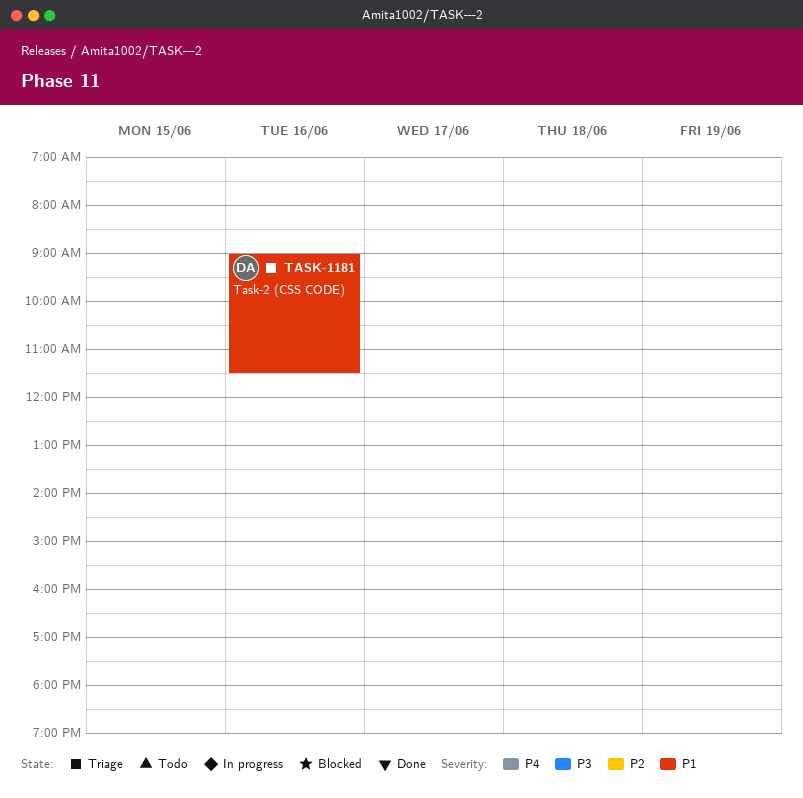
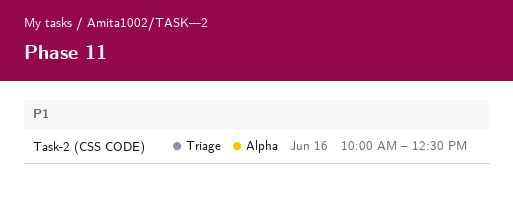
Task-2 (CSS CODE), begins: 09:00 -> 10:00
Task-2 (CSS CODE), ends: 11:30 -> 12:30

